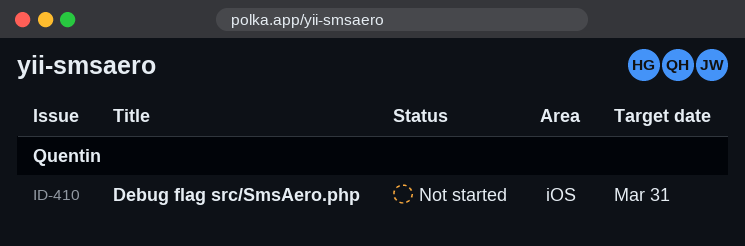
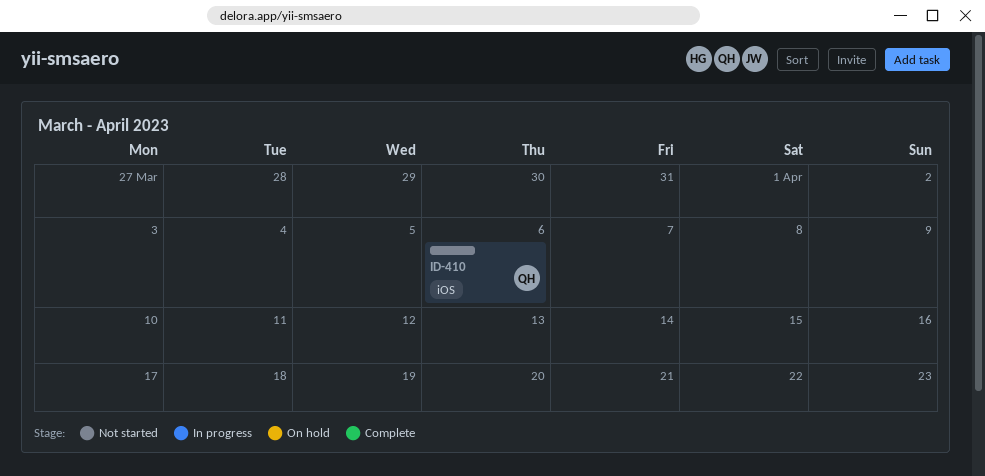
ID-410, due: Mar 31 -> Apr 6

